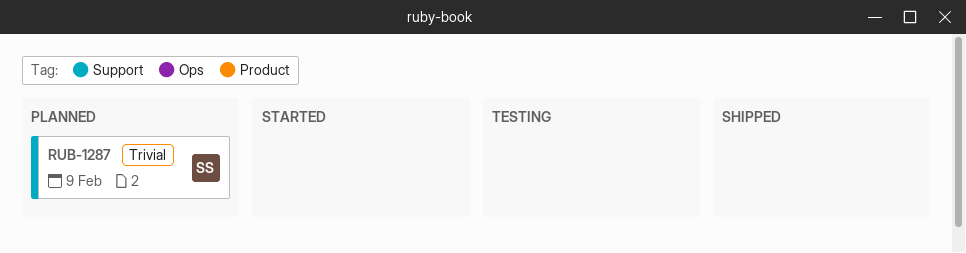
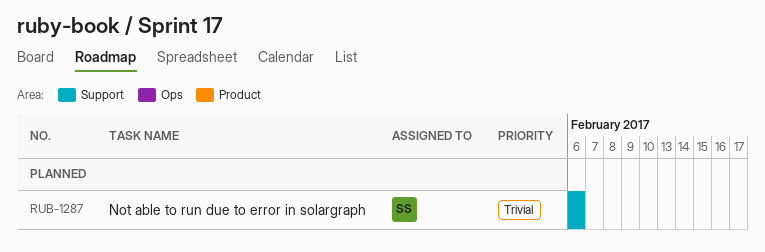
RUB-1287, due: Feb 9 -> Feb 6

